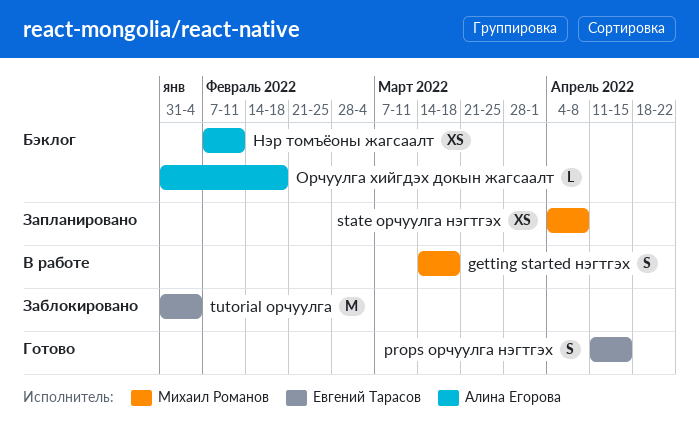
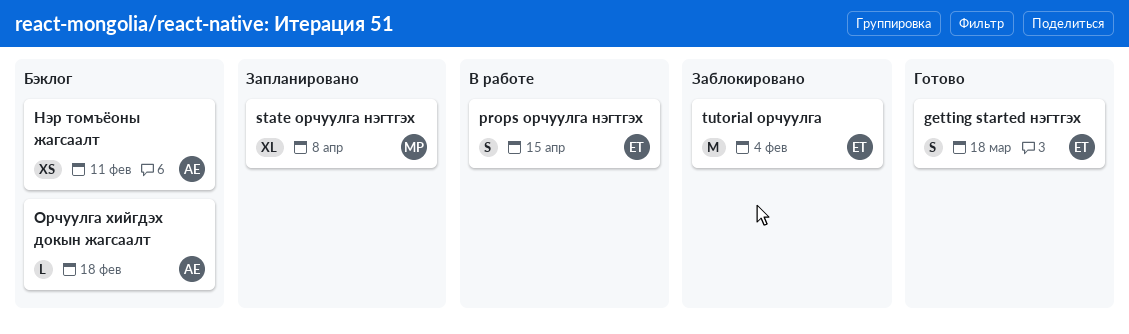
getting started нэгтгэх, status: В работе -> Готово
getting started нэгтгэх, owner: Михаил Романов -> Евгений Тарасов
props орчуулга нэгтгэх, status: Готово -> В работе
state орчуулга нэгтгэх, estimate: XS -> XL

